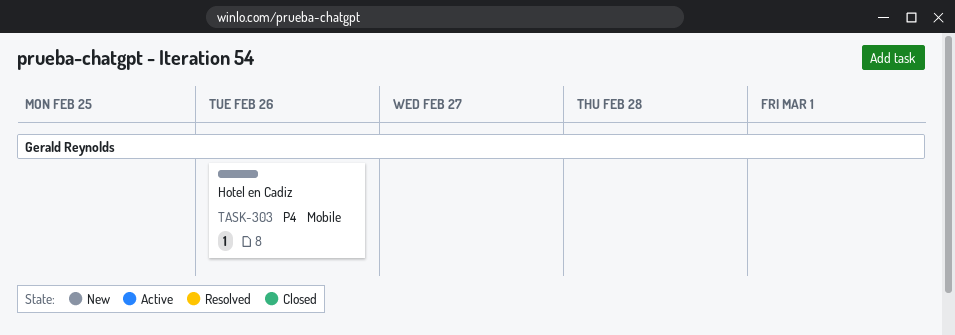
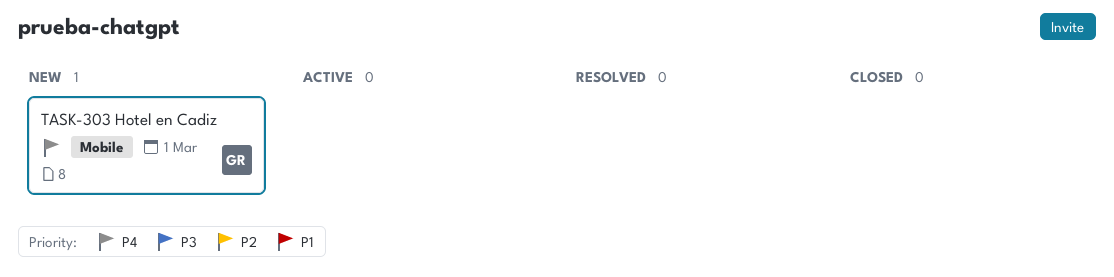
TASK-303, due: Feb 26 -> Mar 1

